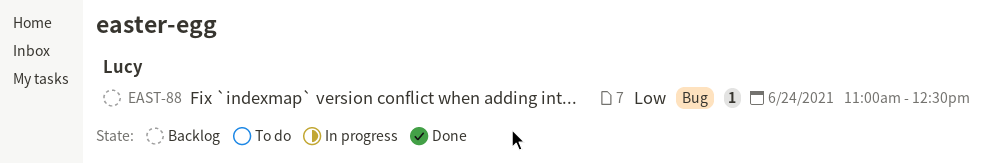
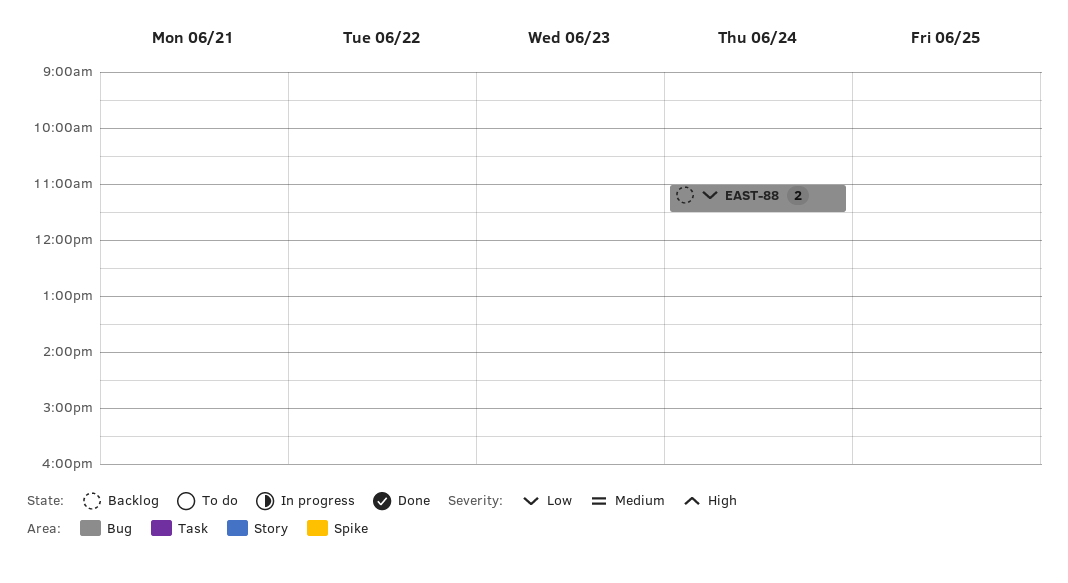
EAST-88, estimate: 1 -> 2
EAST-88, ends: 12:30 -> 11:30

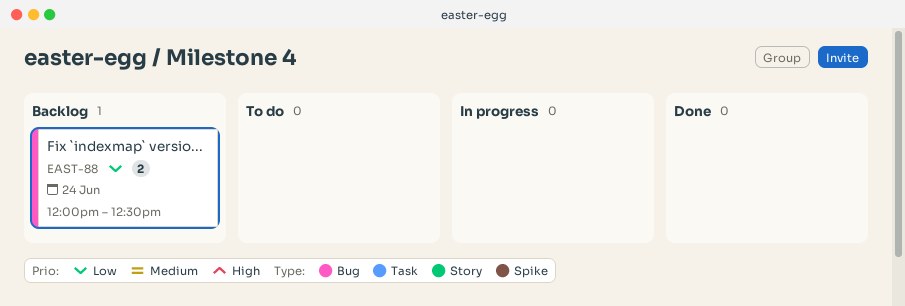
EAST-88, begins: 11:00 -> 12:00
EAST-88, ends: 11:30 -> 12:30

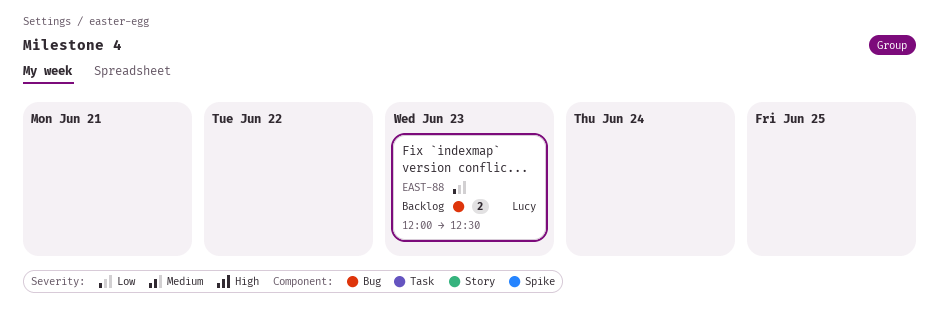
EAST-88, day: Jun 24 -> Jun 23

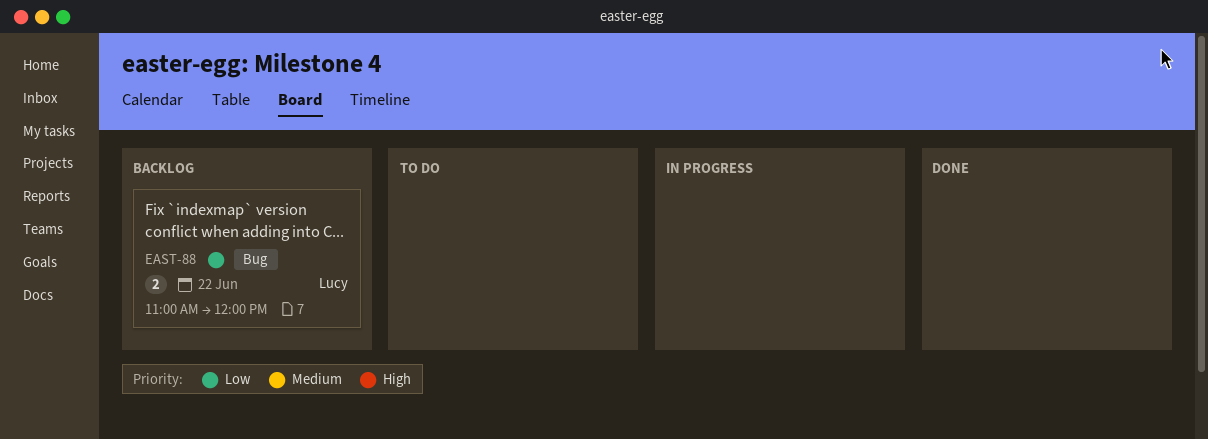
EAST-88, day: Jun 23 -> Jun 22
EAST-88, begins: 12:00 -> 11:00
EAST-88, ends: 12:30 -> 12:00

